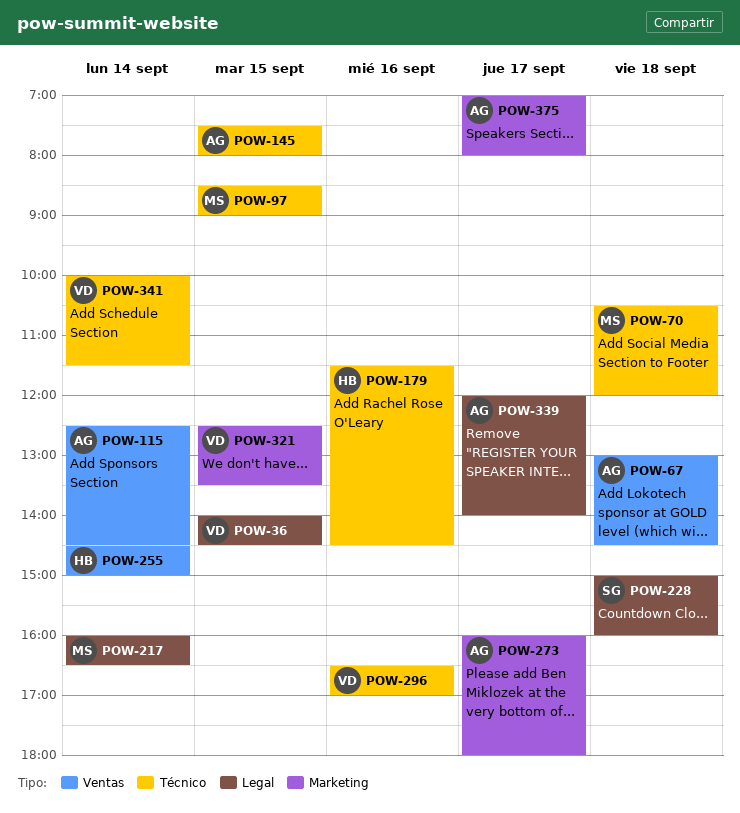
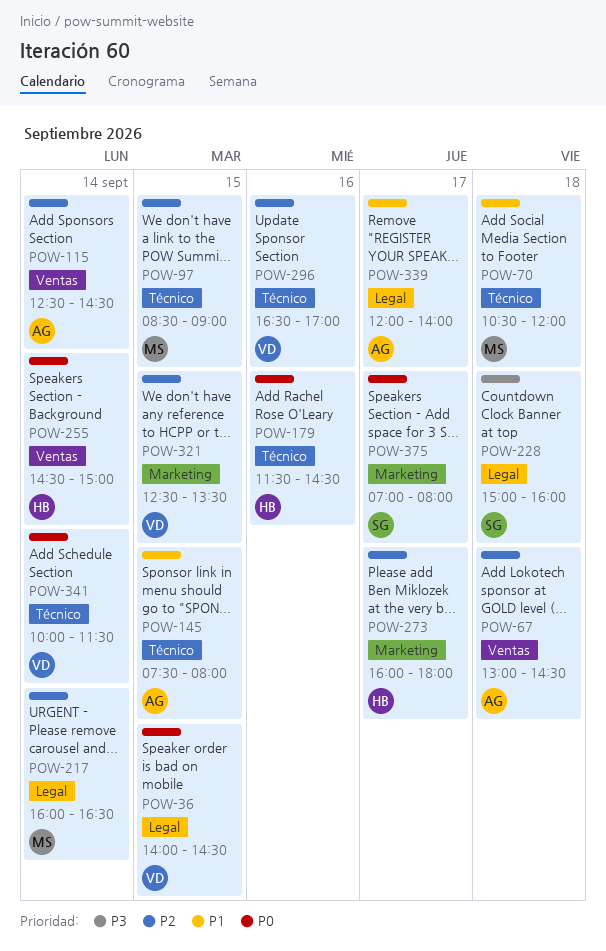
POW-273, owner: AG -> HB
POW-375, owner: AG -> SG

